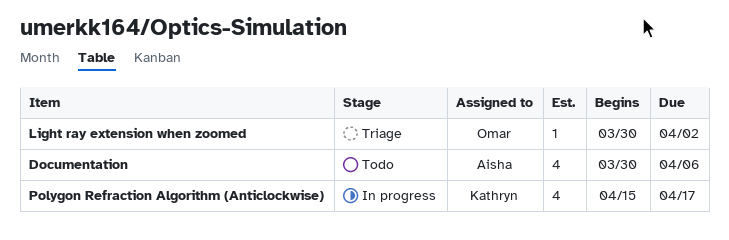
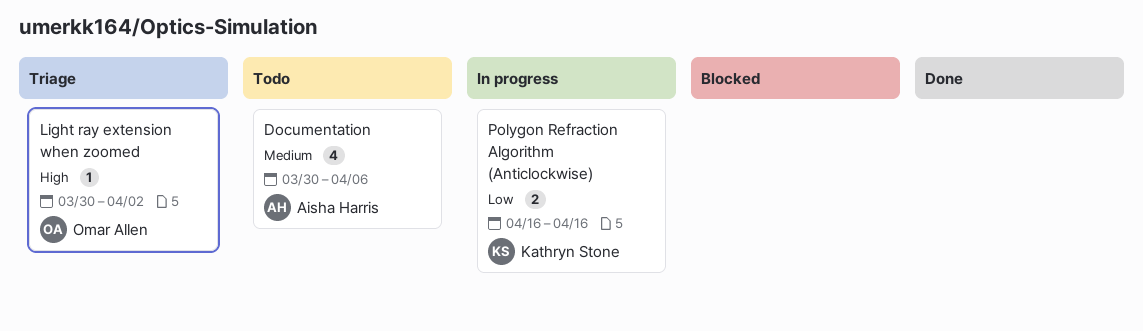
Polygon Refraction Algorithm (Anticlockwise), estimate: 4 -> 2
Polygon Refraction Algorithm (Anticlockwise), start: Apr 15 -> Apr 16
Polygon Refraction Algorithm (Anticlockwise), due: Apr 17 -> Apr 16

